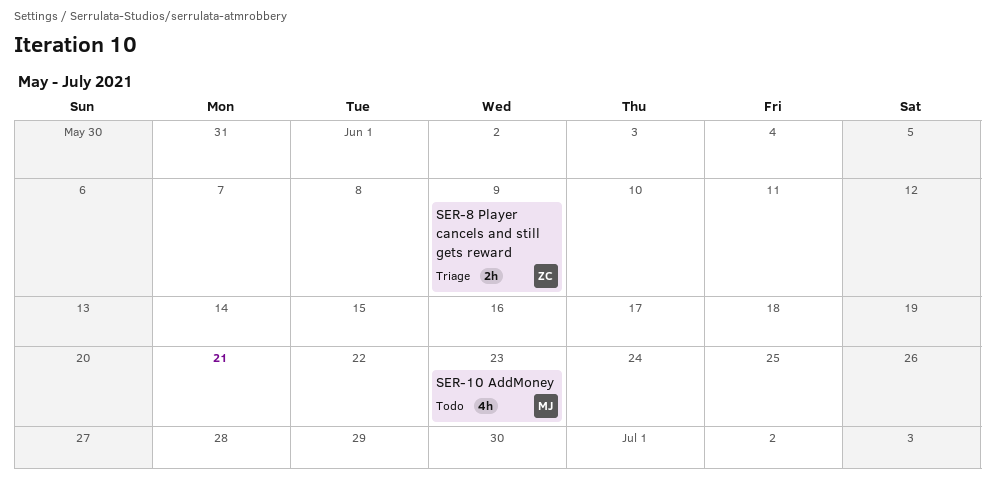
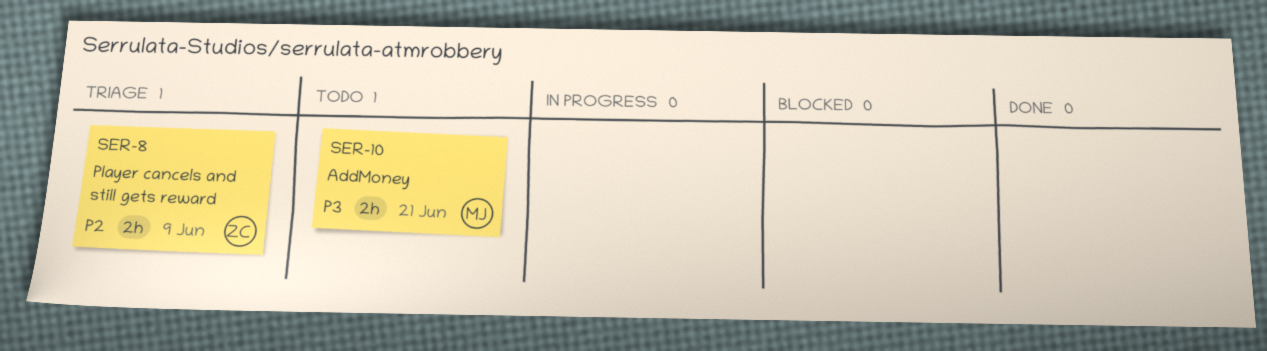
SER-10, estimate: 4h -> 2h
SER-10, due: Jun 23 -> Jun 21

